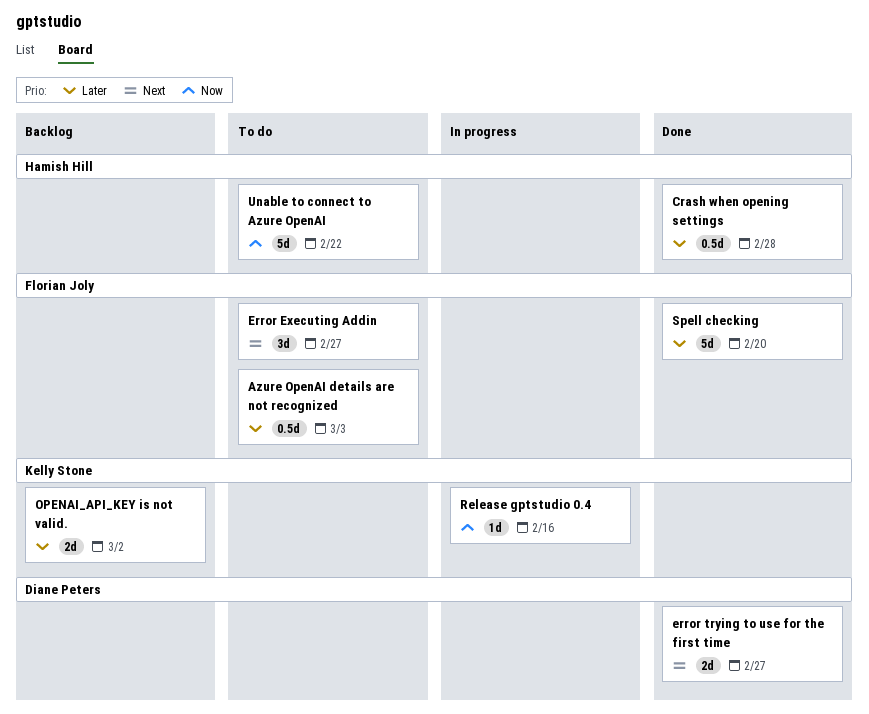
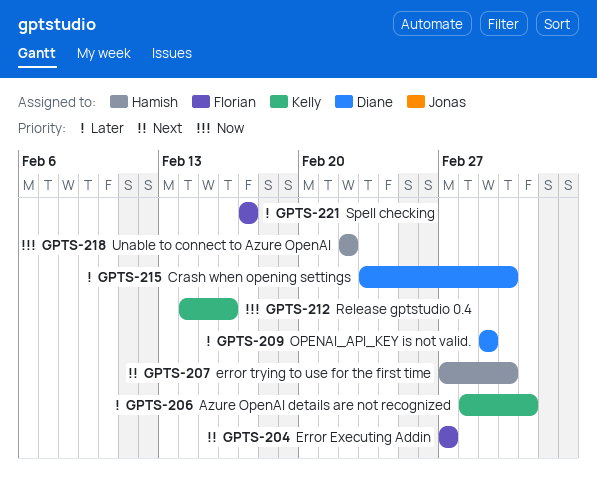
Azure OpenAI details are not recognized, owner: Florian Joly -> Kelly Stone
Crash when opening settings, owner: Hamish Hill -> Diane Peters
Crash when opening settings, due: Feb 28 -> Mar 2
error trying to use for the first time, owner: Diane Peters -> Hamish Hill
error trying to use for the first time, due: Feb 27 -> Mar 2
OPENAI_API_KEY is not valid., owner: Kelly Stone -> Diane Peters
OPENAI_API_KEY is not valid., due: Mar 2 -> Mar 1
Spell checking, due: Feb 20 -> Feb 17

